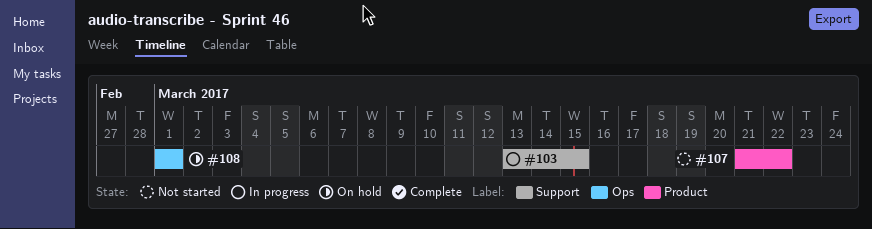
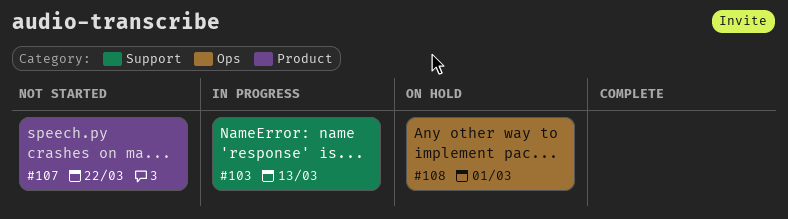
#103, due: Mar 15 -> Mar 13

